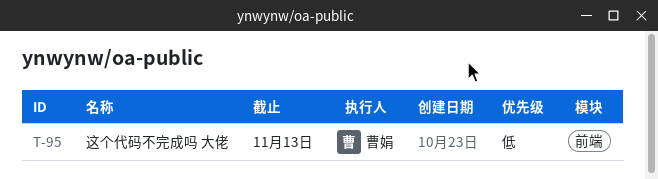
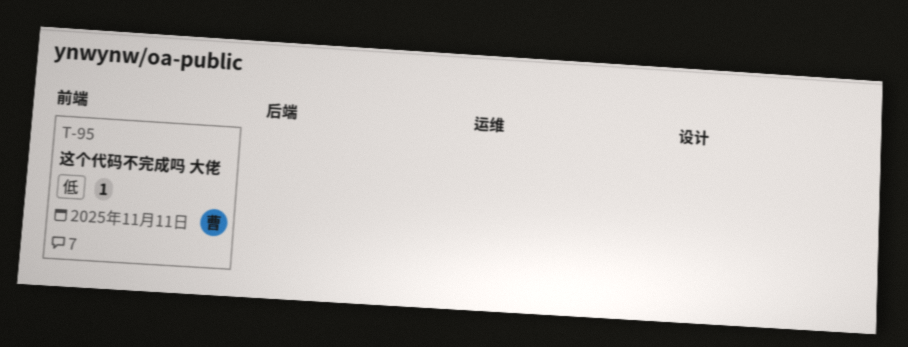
T-95, due: Nov 13 -> Nov 11

